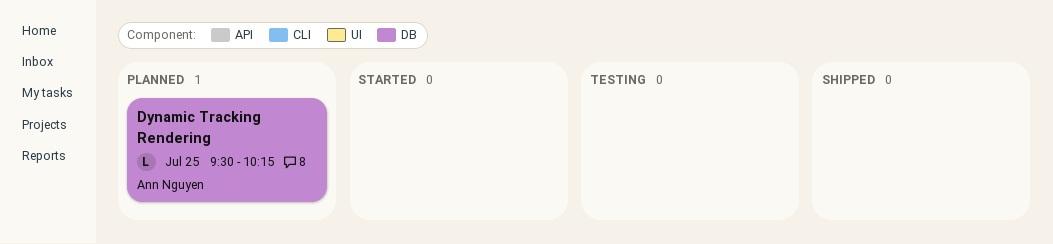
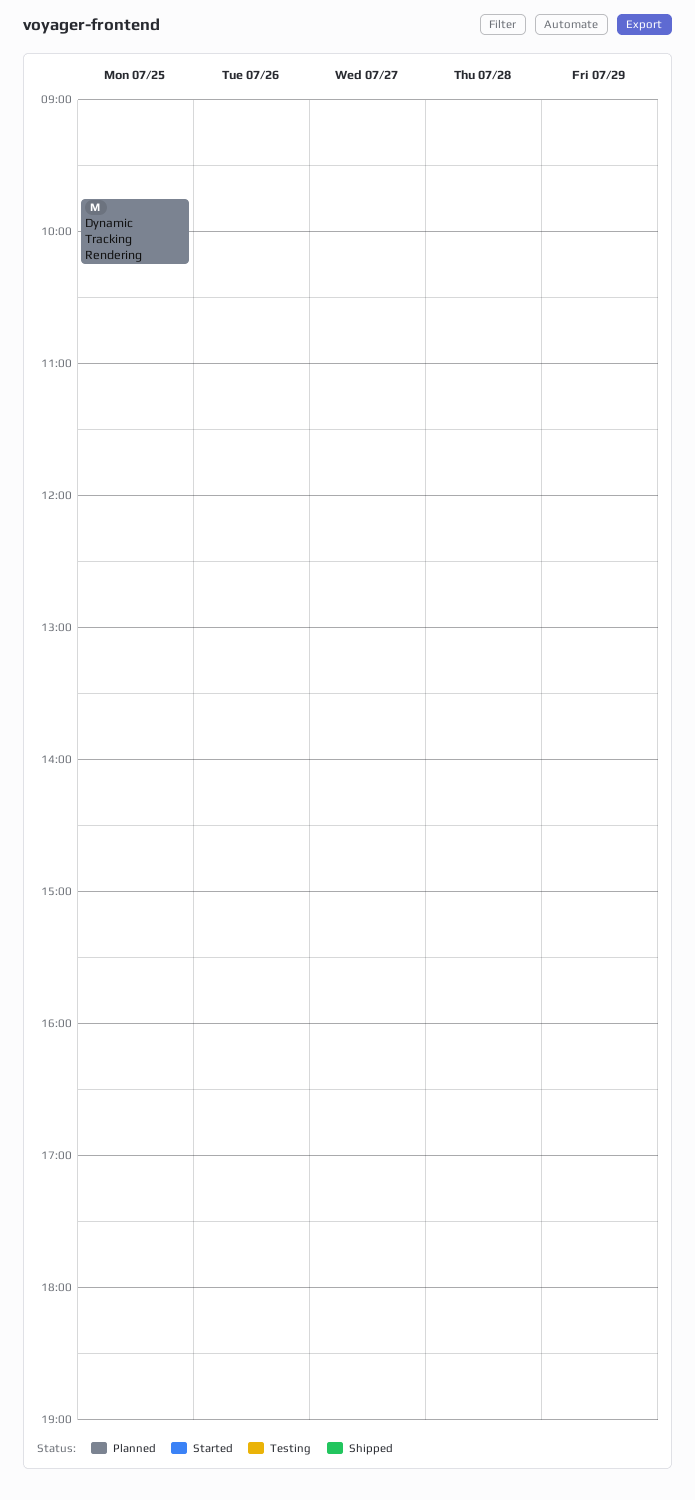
Dynamic Tracking Rendering, estimate: L -> M
Dynamic Tracking Rendering, begins: 09:30 -> 09:45

